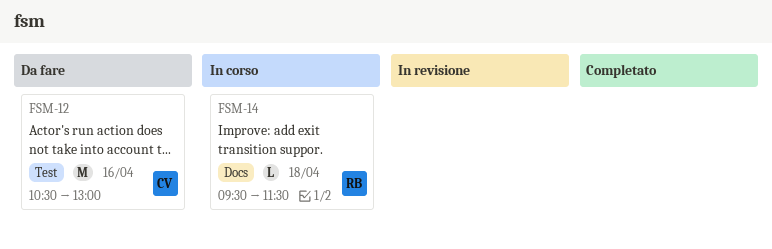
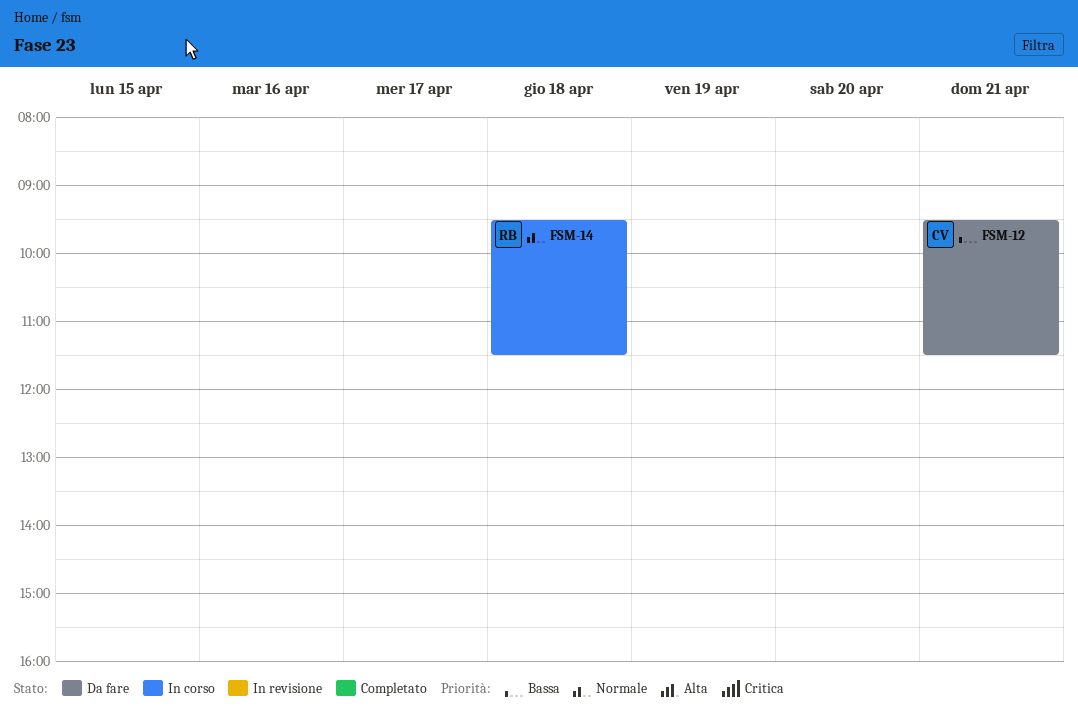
FSM-12, day: Apr 16 -> Apr 21
FSM-12, begins: 10:30 -> 09:30
FSM-12, ends: 13:00 -> 11:30

